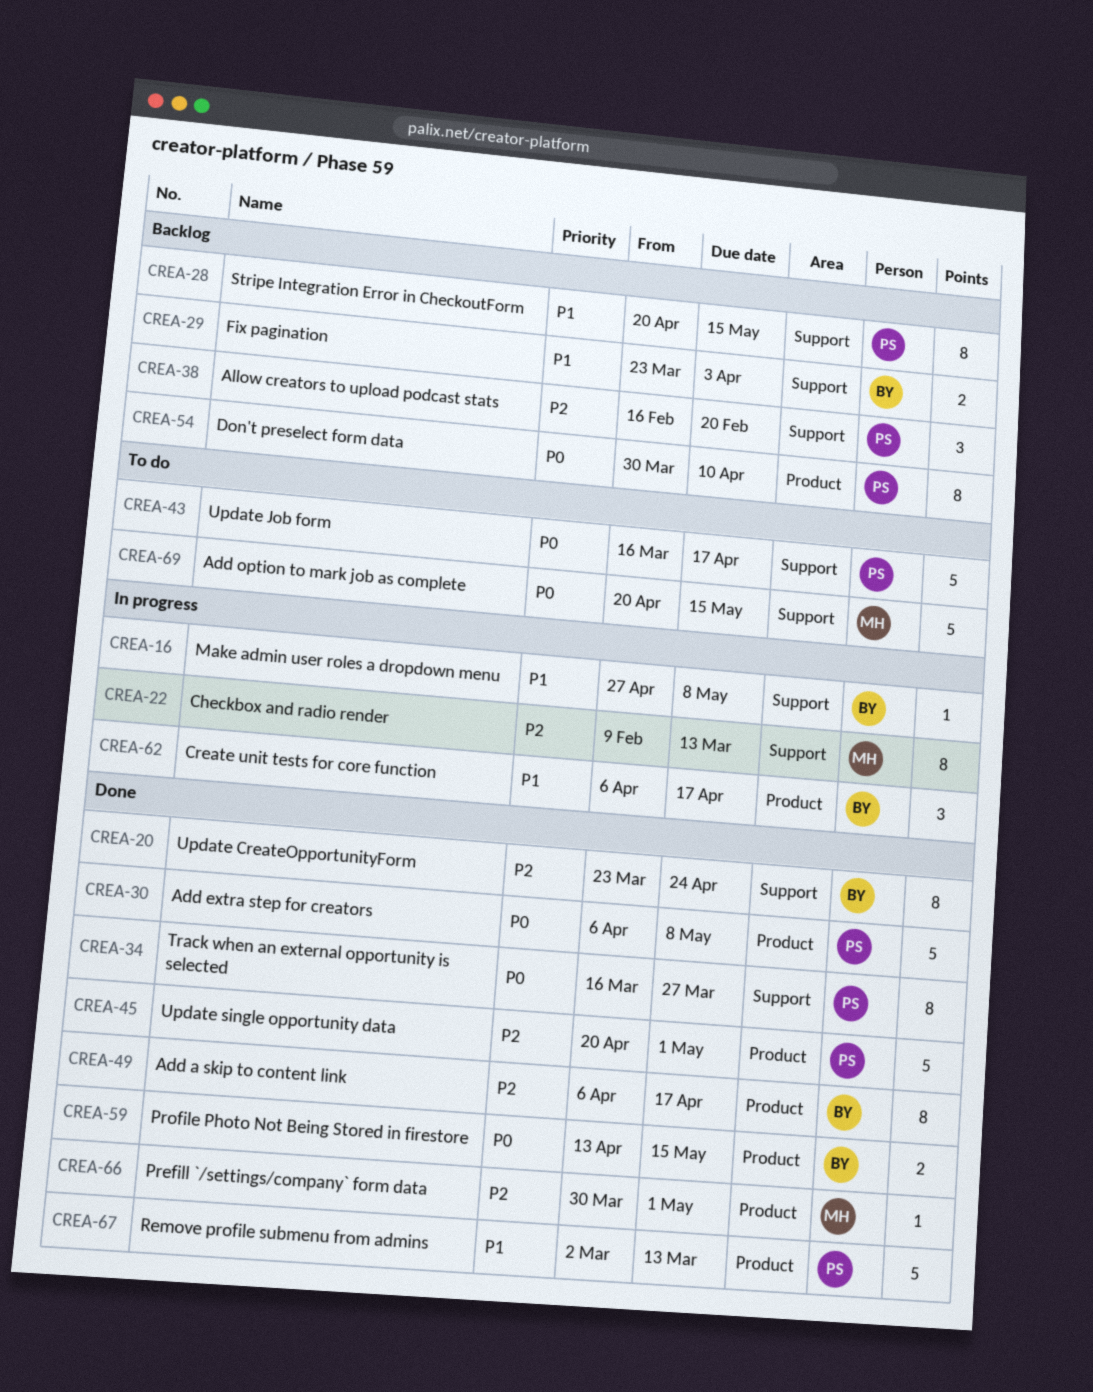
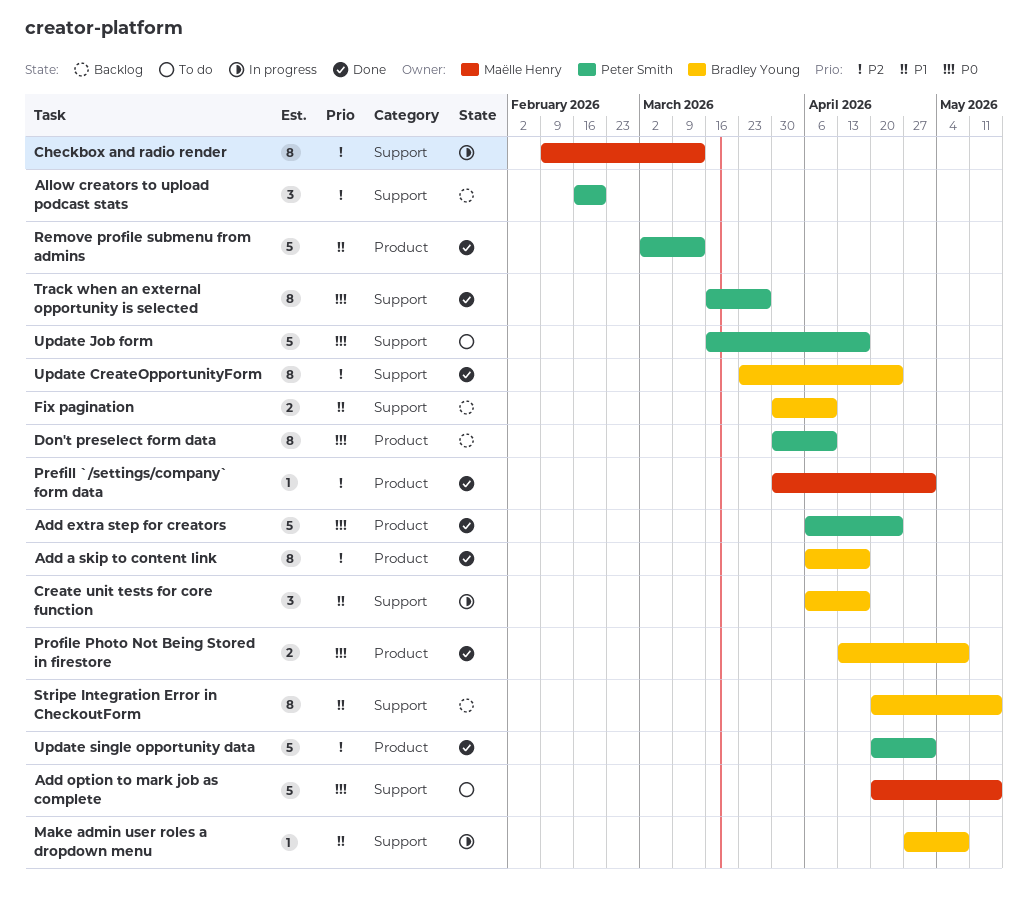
Add extra step for creators, due: May 8 -> Apr 24
Create unit tests for core function, label: Product -> Support
Fix pagination, start: Mar 23 -> Mar 30
Fix pagination, due: Apr 3 -> Apr 10
Profile Photo Not Being Stored in firestore, due: May 15 -> May 8
Stripe Integration Error in CheckoutForm, owner: Peter Smith -> Bradley Young

